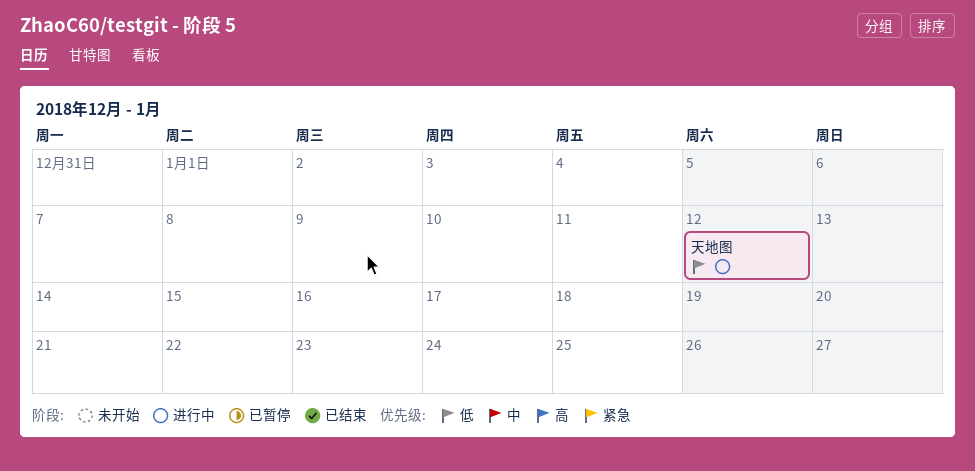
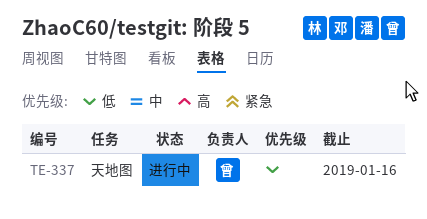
天地图, due: Jan 12 -> Jan 16

